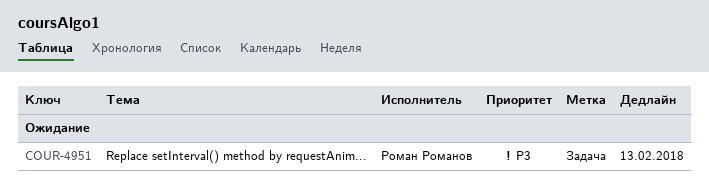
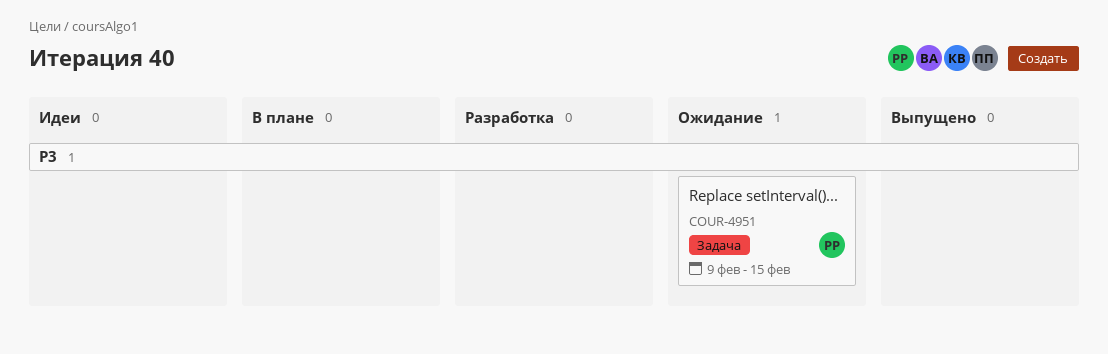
COUR-4951, due: Feb 13 -> Feb 15

